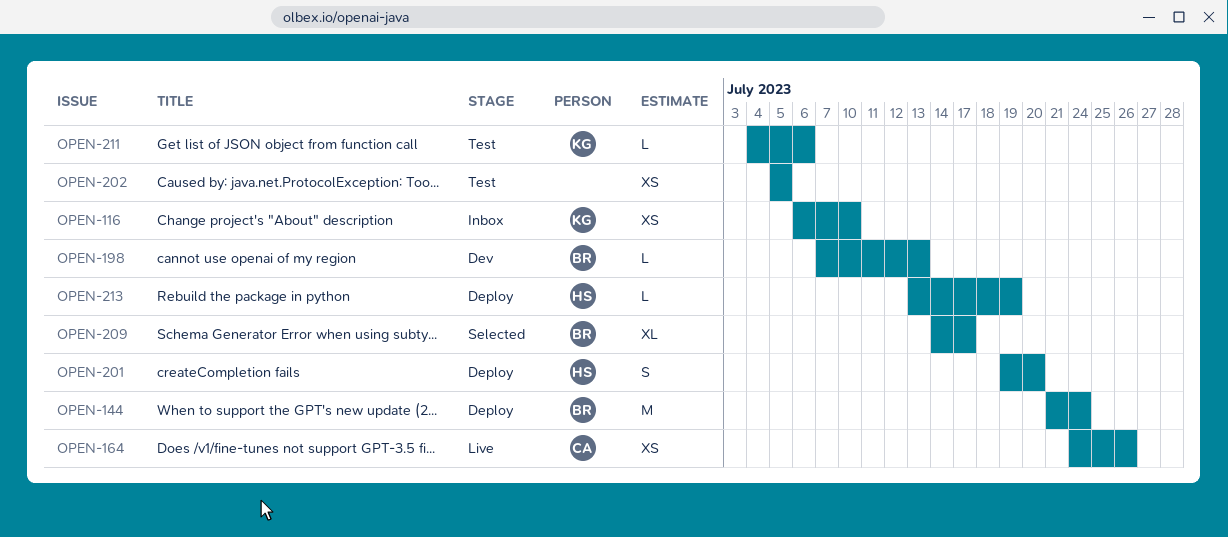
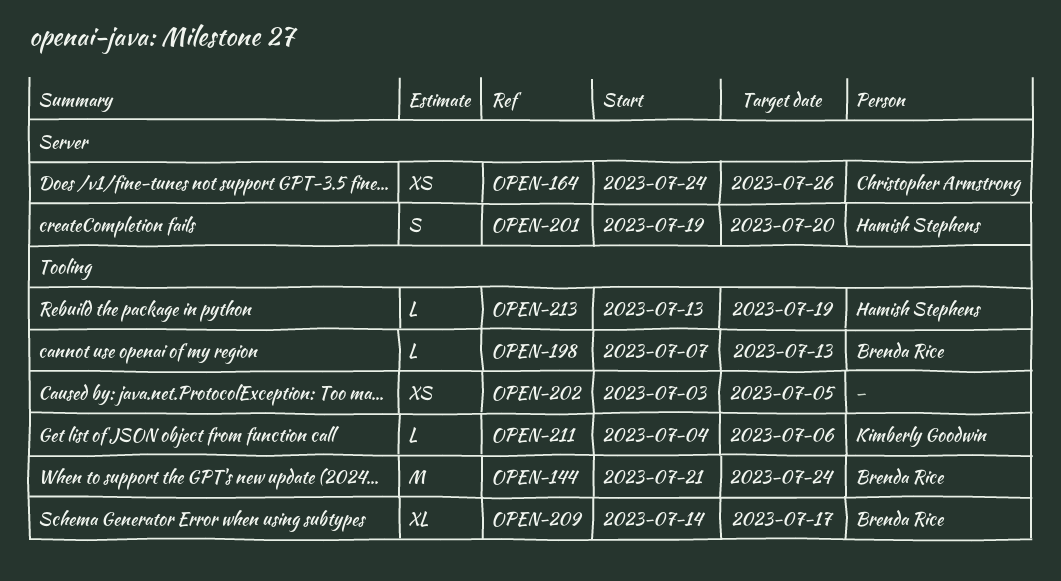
OPEN-116: present -> none
OPEN-202, start: Jul 5 -> Jul 3

